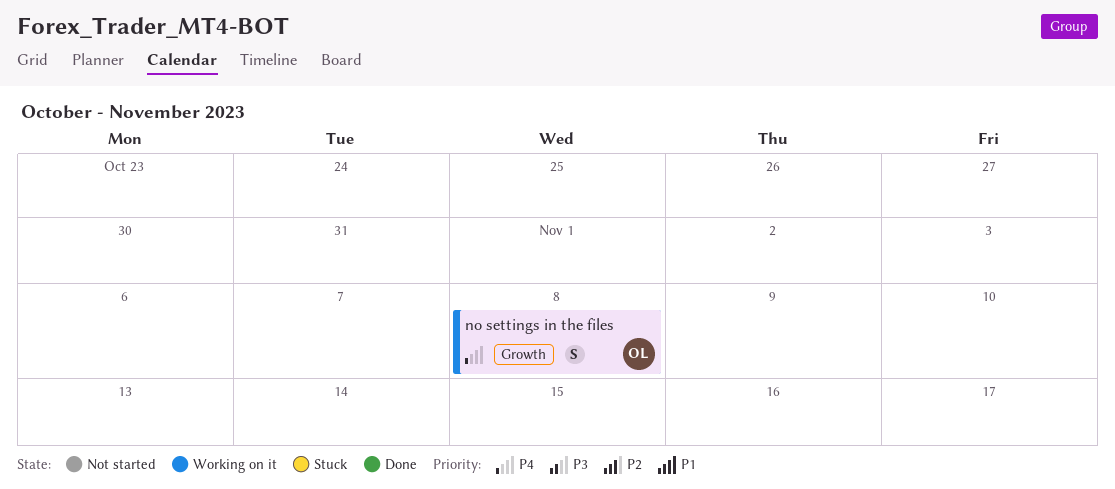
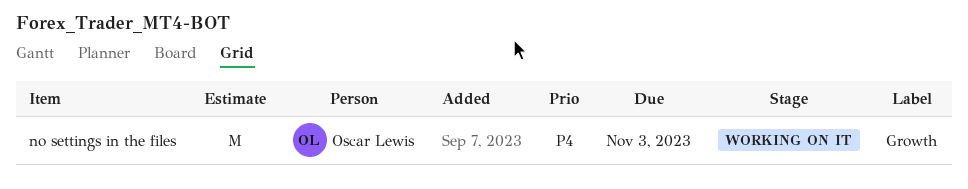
no settings in the files, estimate: S -> M
no settings in the files, due: Nov 8 -> Nov 3

